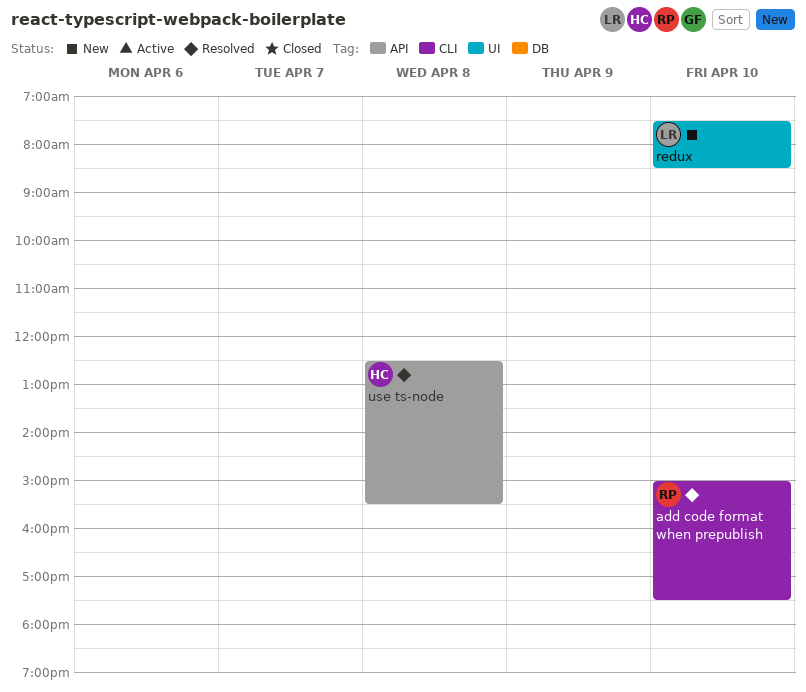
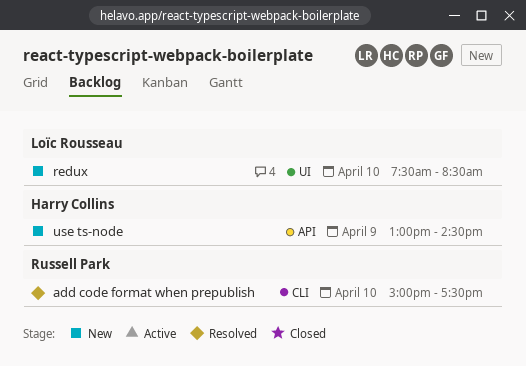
use ts-node, status: Resolved -> New
use ts-node, day: Apr 8 -> Apr 9
use ts-node, begins: 12:30 -> 13:00
use ts-node, ends: 15:30 -> 14:30

